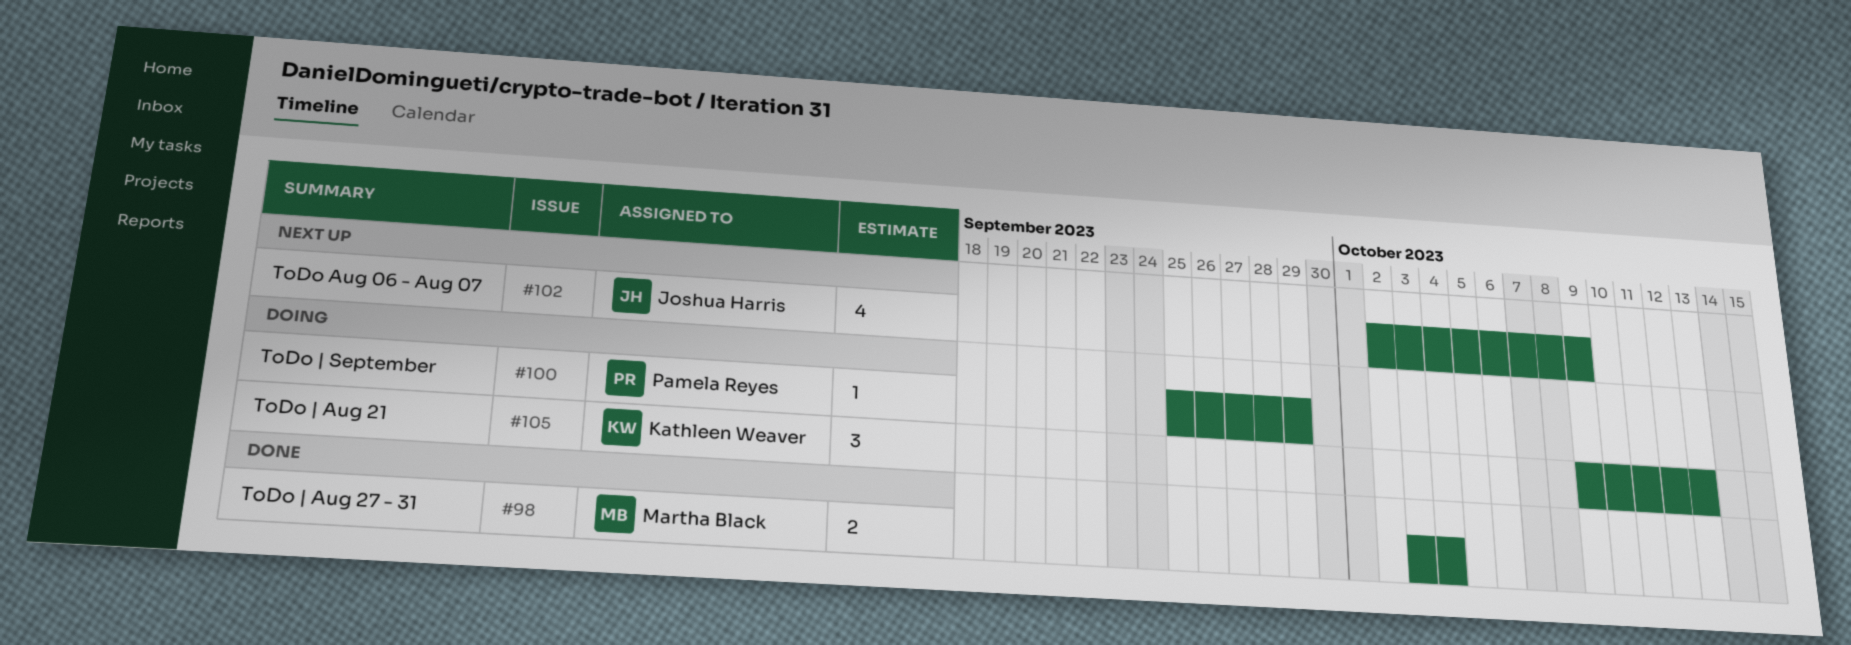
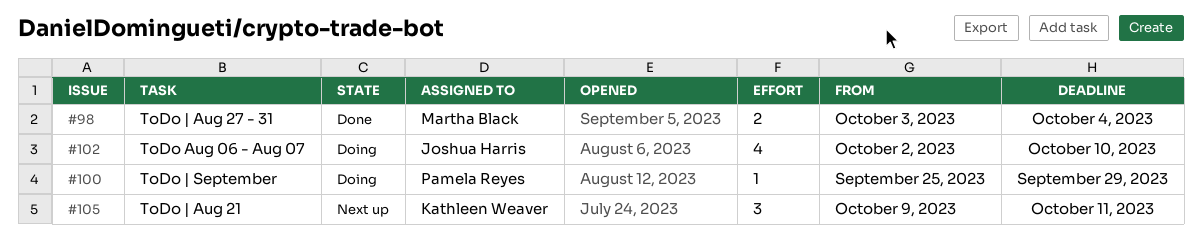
#102, status: Next up -> Doing
#102, due: Oct 9 -> Oct 10
#105, status: Doing -> Next up
#105, due: Oct 13 -> Oct 11

